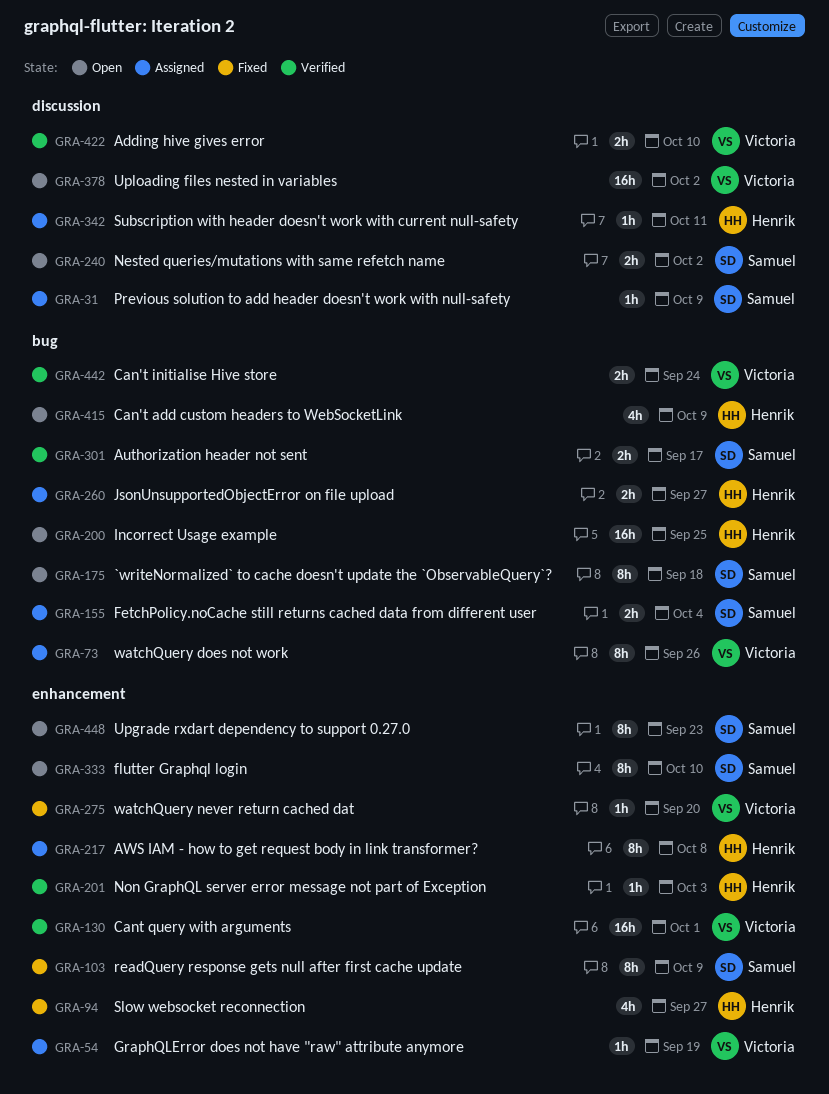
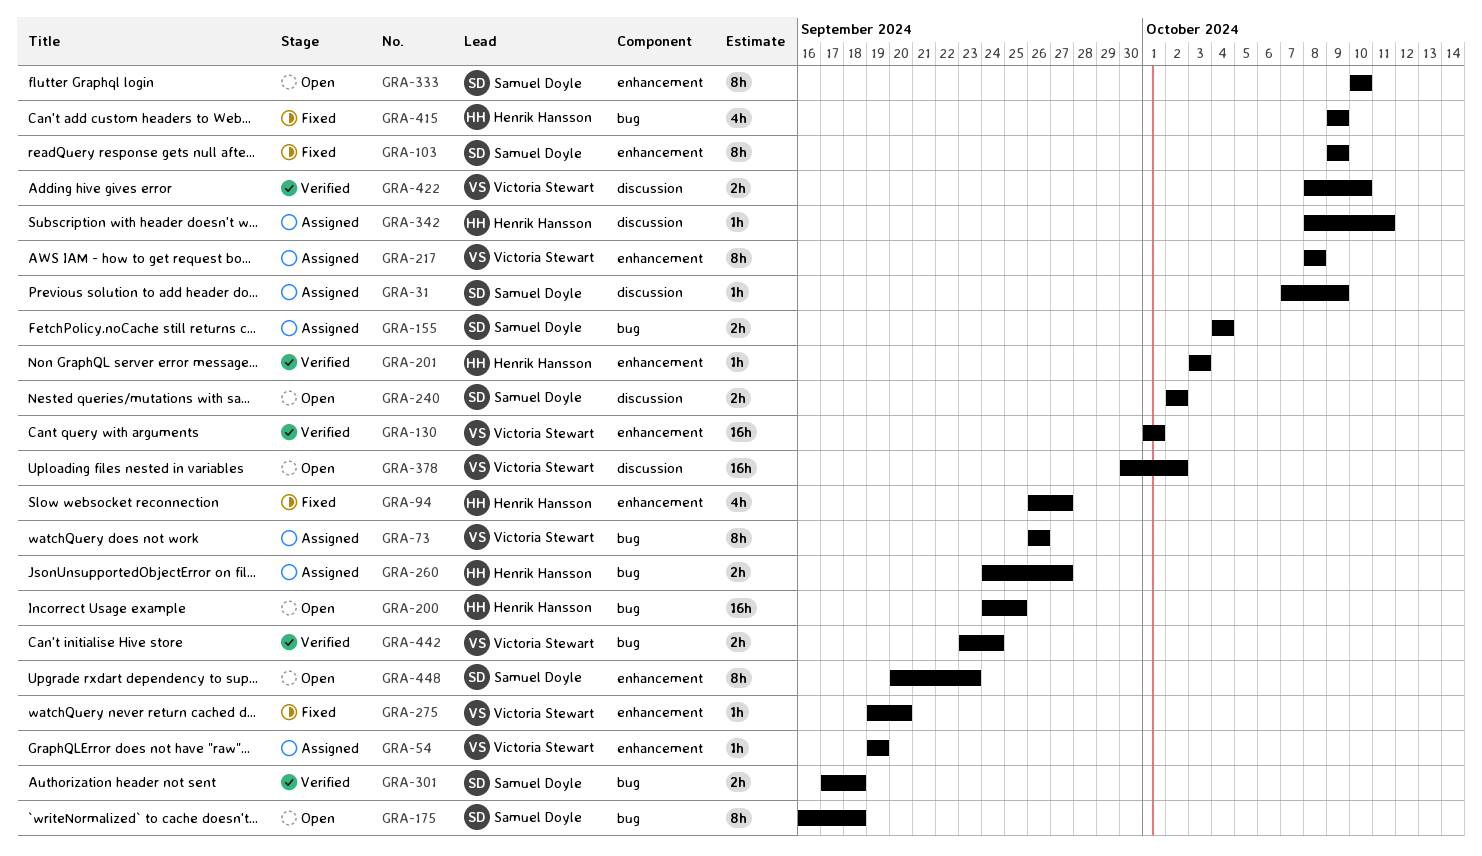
GRA-217, owner: Henrik Hansson -> Victoria Stewart
GRA-301, due: Sep 17 -> Sep 18
GRA-415, status: Open -> Fixed

